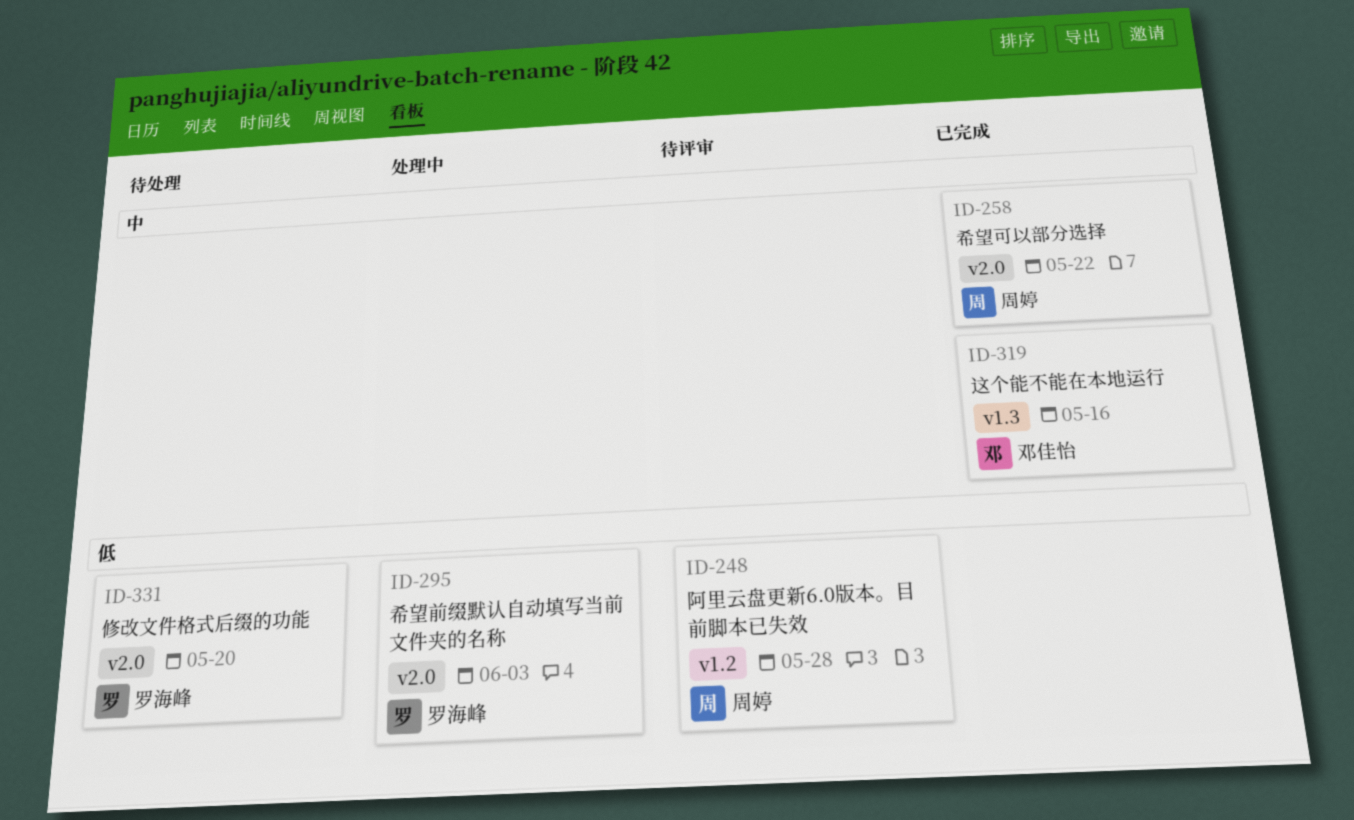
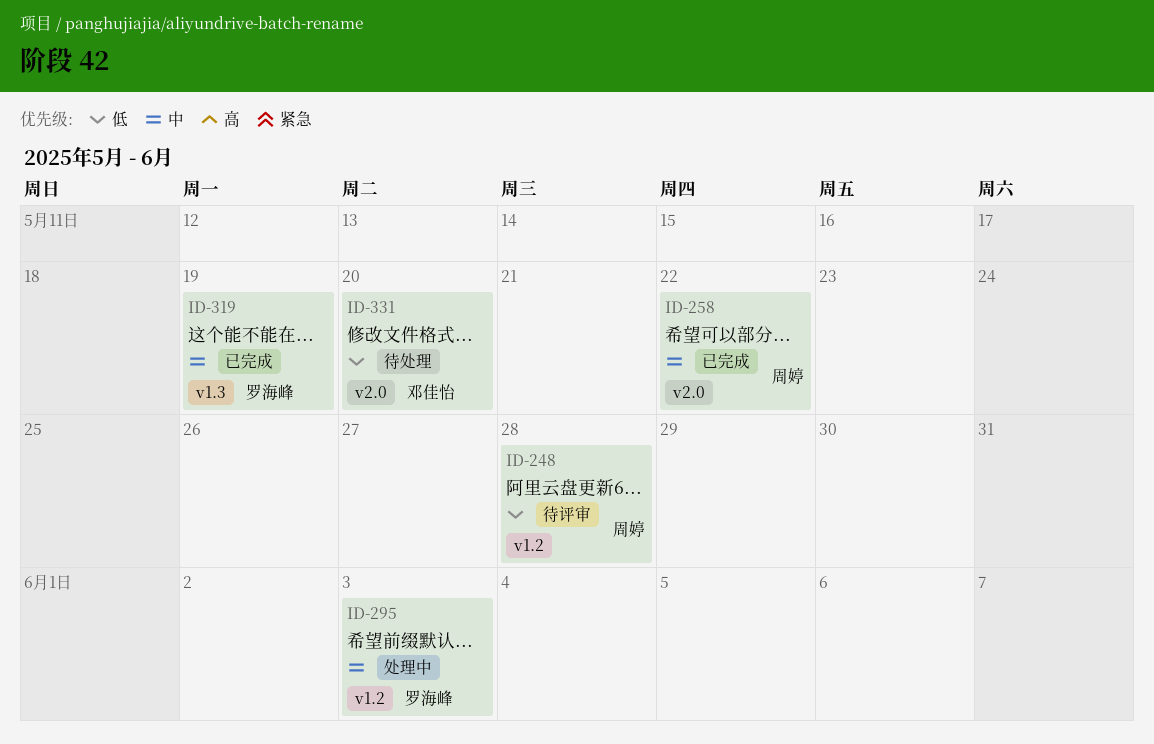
ID-295, priority: 低 -> 中
ID-295, label: v2.0 -> v1.2
ID-319, owner: 邓佳怡 -> 罗海峰
ID-319, due: May 16 -> May 19
ID-331, owner: 罗海峰 -> 邓佳怡

